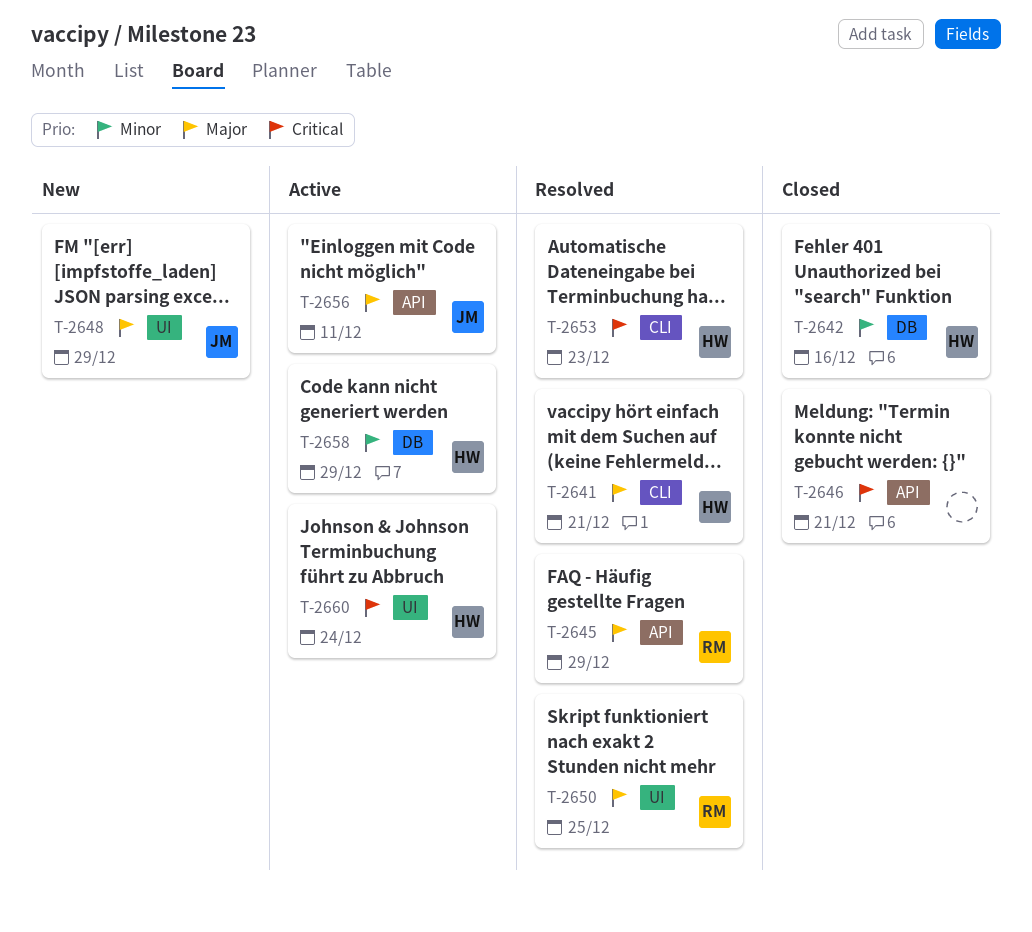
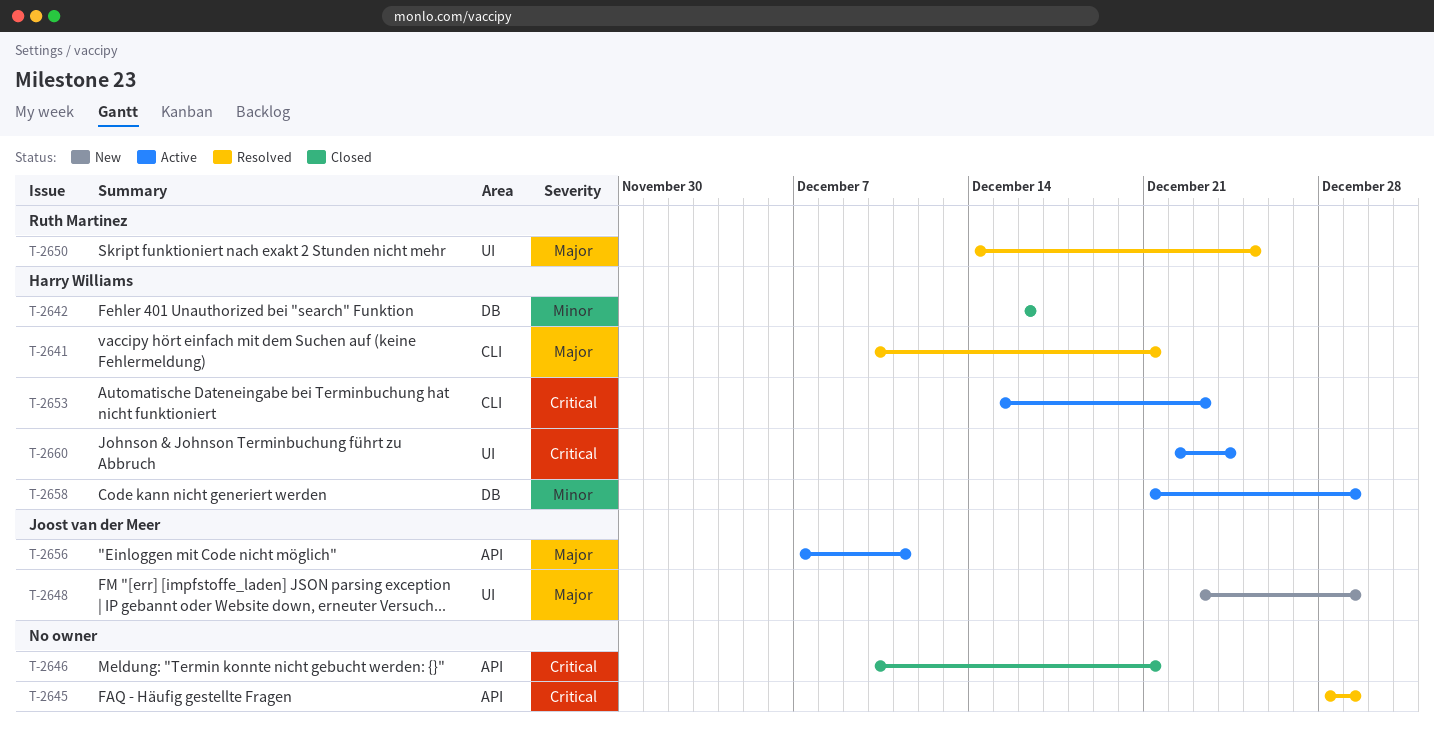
T-2645, owner: Ruth Martinez -> none
T-2645, priority: Major -> Critical
T-2653, status: Resolved -> Active

